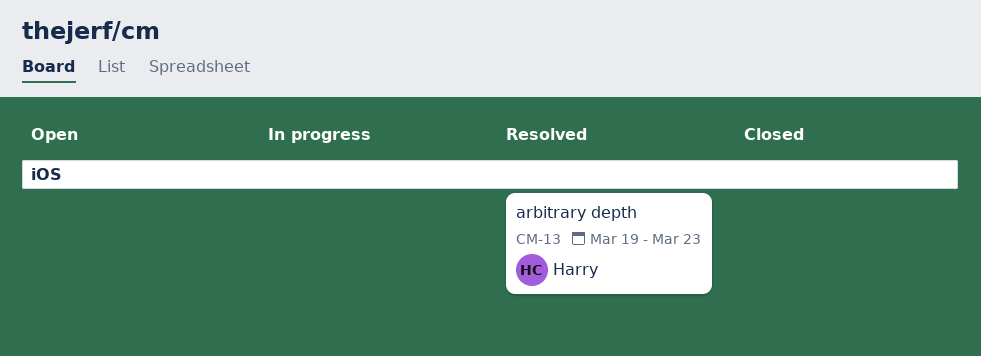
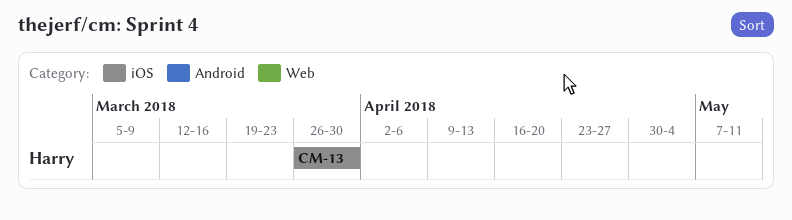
CM-13, start: Mar 19 -> Mar 26
CM-13, due: Mar 23 -> Mar 30

